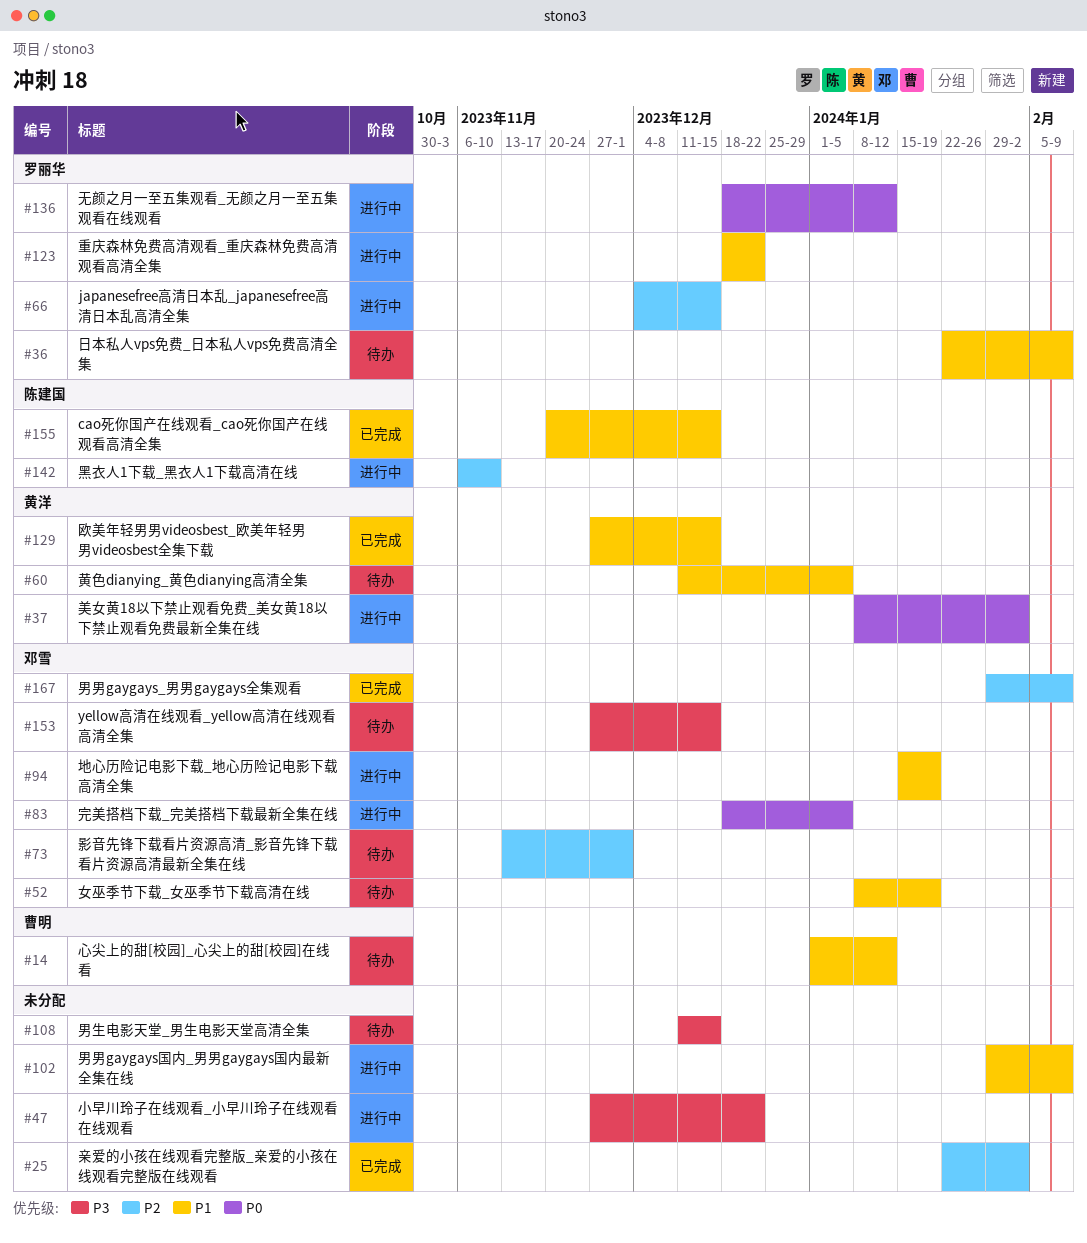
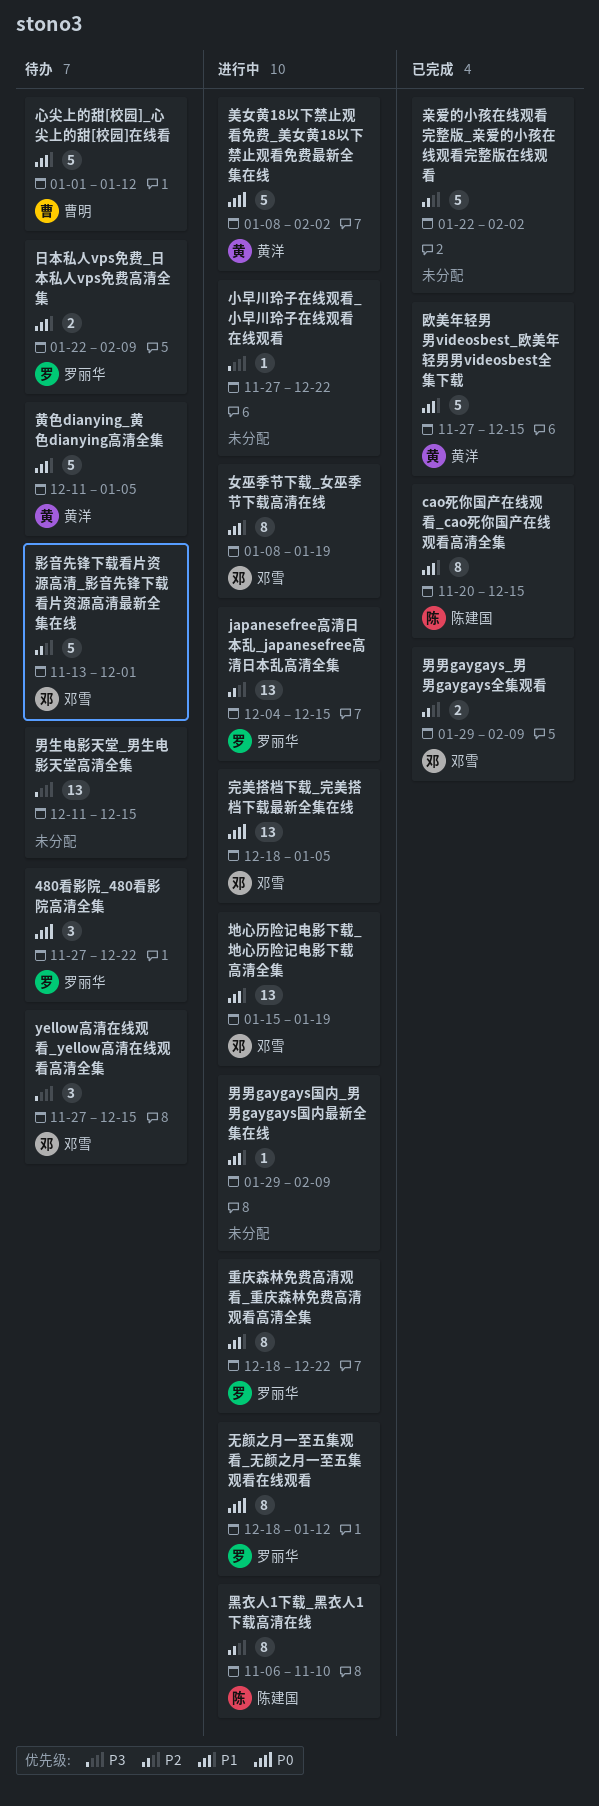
480看影院_480看影院高清全集: none -> present
女巫季节下载_女巫季节下载高清在线, status: 待办 -> 进行中

